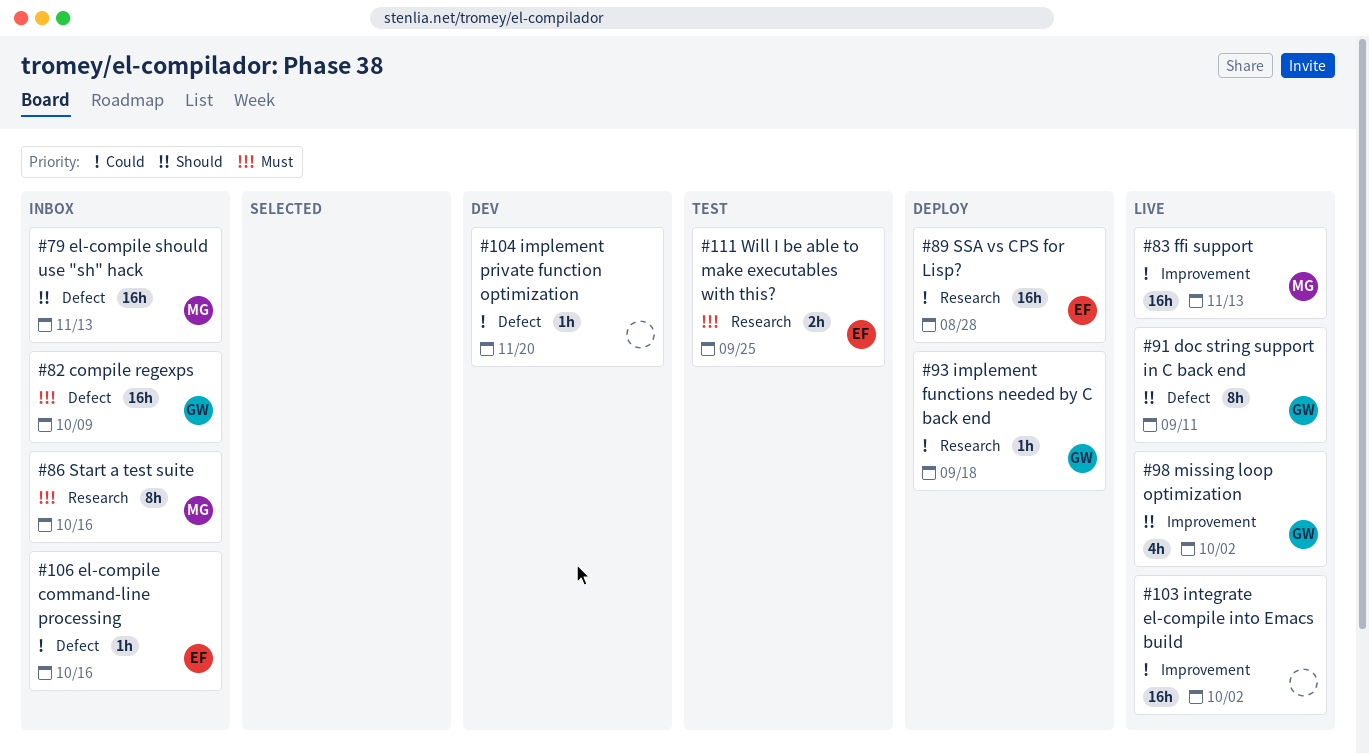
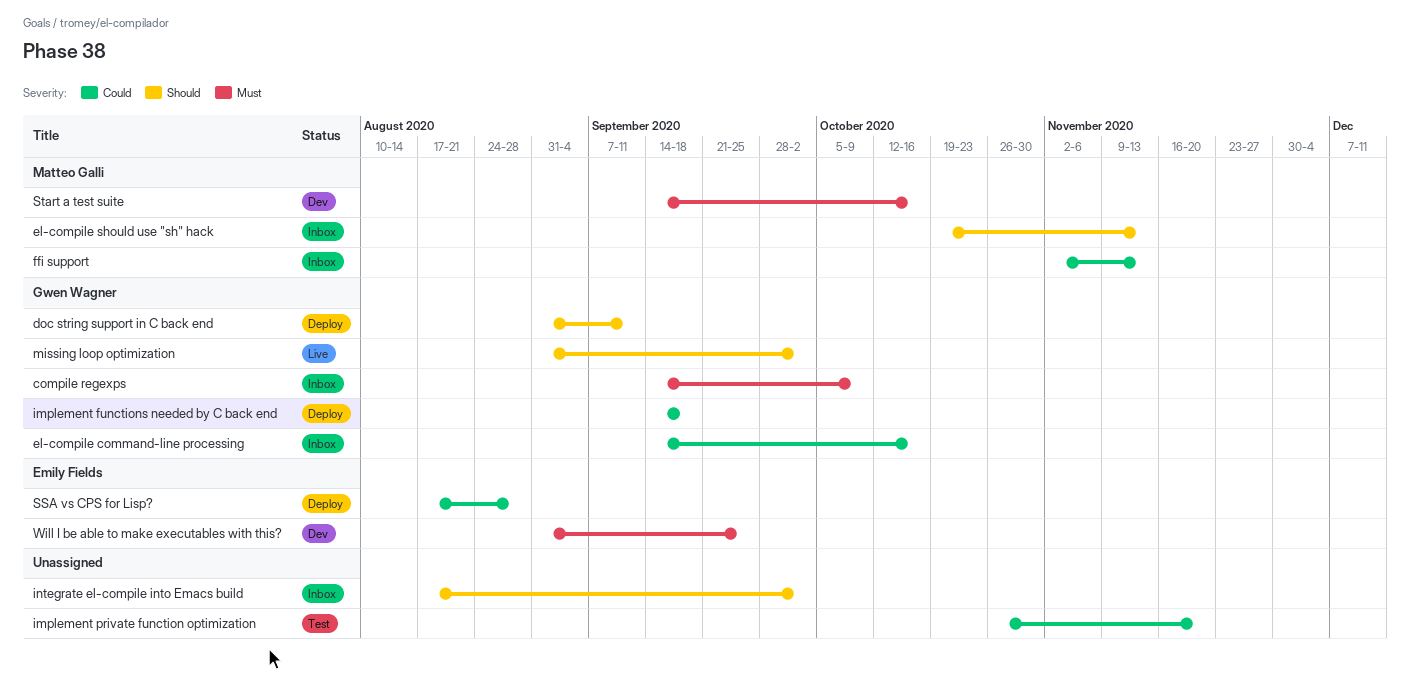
doc string support in C back end, status: Live -> Deploy
el-compile command-line processing, owner: Emily Fields -> Gwen Wagner
ffi support, status: Live -> Inbox
implement private function optimization, status: Dev -> Test
integrate el-compile into Emacs build, status: Live -> Inbox
integrate el-compile into Emacs build, priority: Could -> Should
Start a test suite, status: Inbox -> Dev
Will I be able to make executables with this?, status: Test -> Dev

